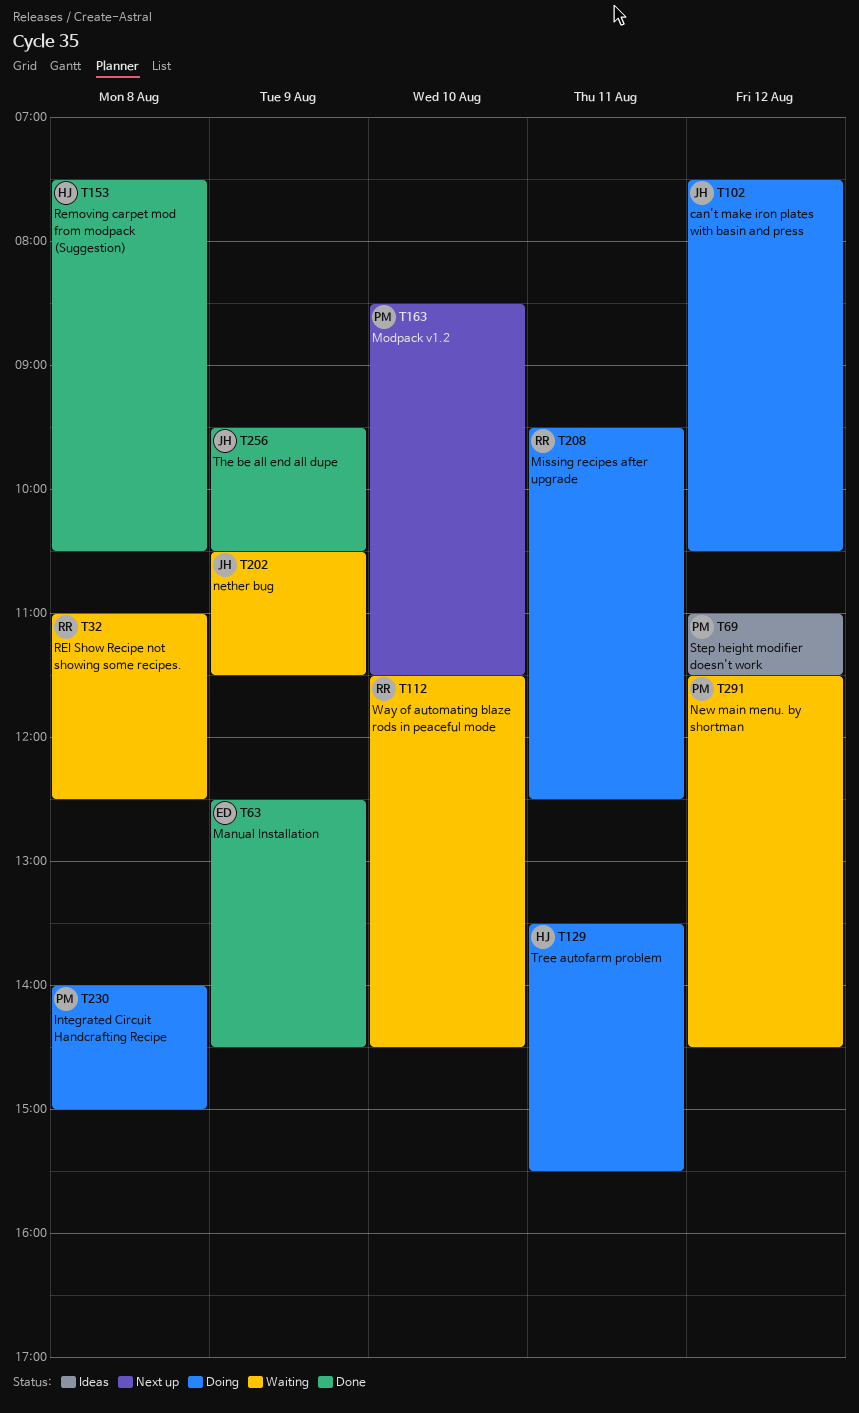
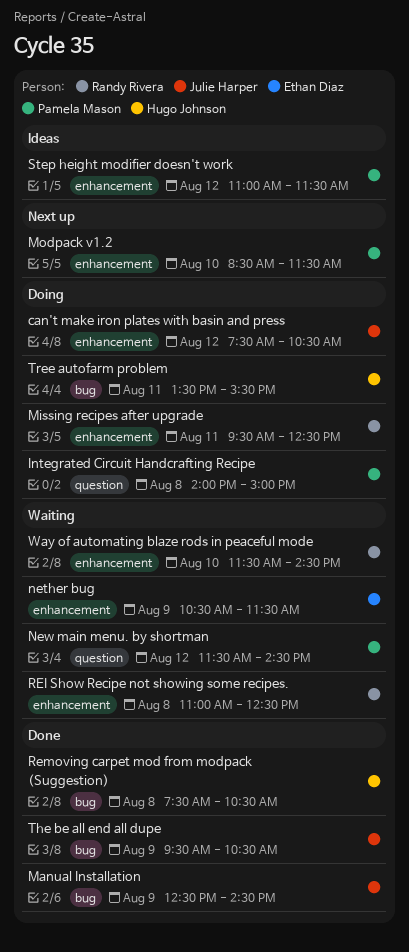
Manual Installation, owner: Ethan Diaz -> Julie Harper
nether bug, owner: Julie Harper -> Ethan Diaz

